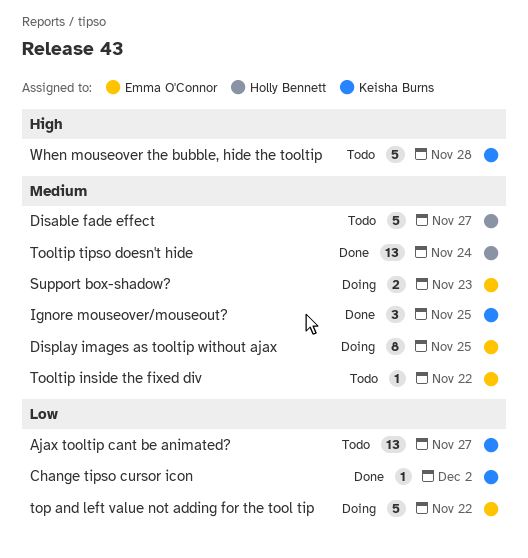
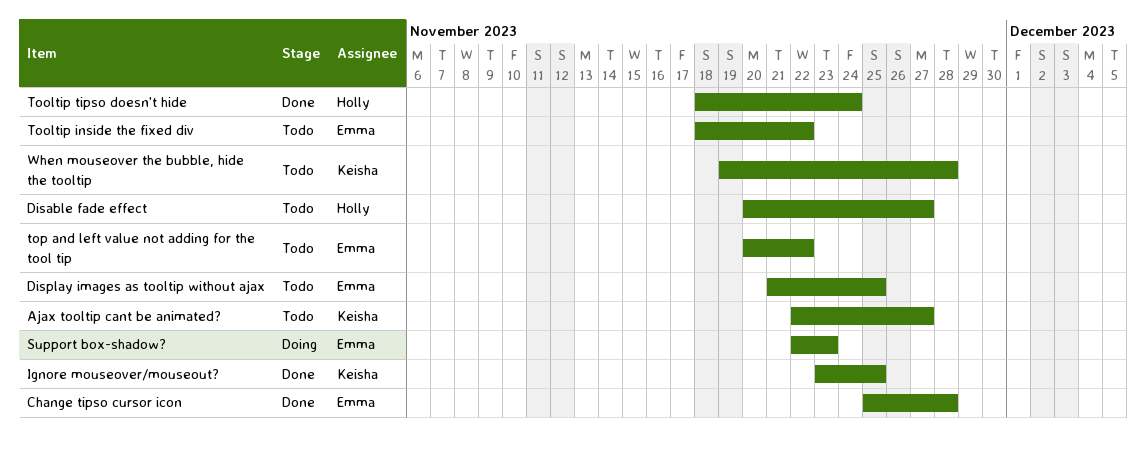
Change tipso cursor icon, owner: Keisha Burns -> Emma O'Connor
Change tipso cursor icon, due: Dec 2 -> Nov 28
Display images as tooltip without ajax, status: Doing -> Todo
top and left value not adding for the tool tip, status: Doing -> Todo

